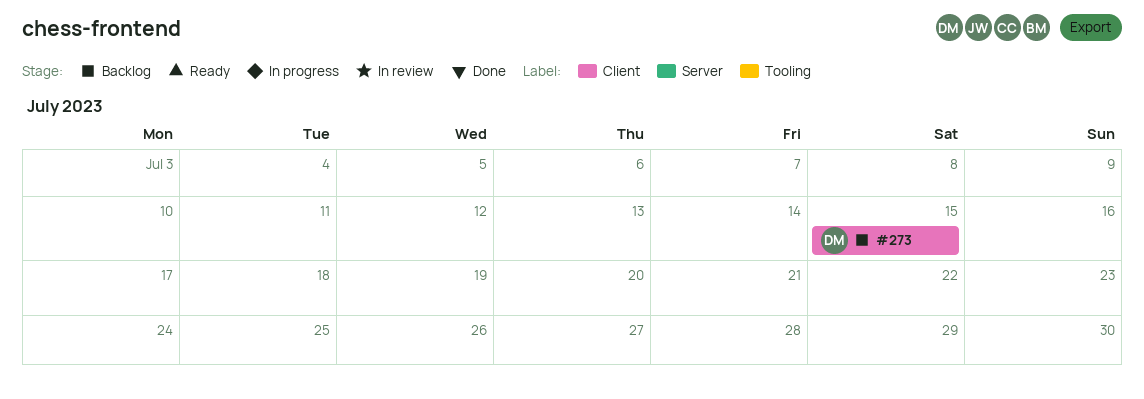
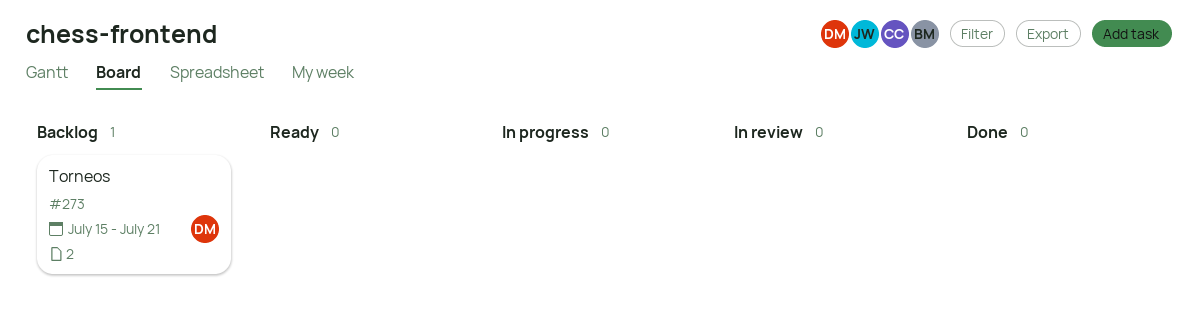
#273, due: Jul 15 -> Jul 21

